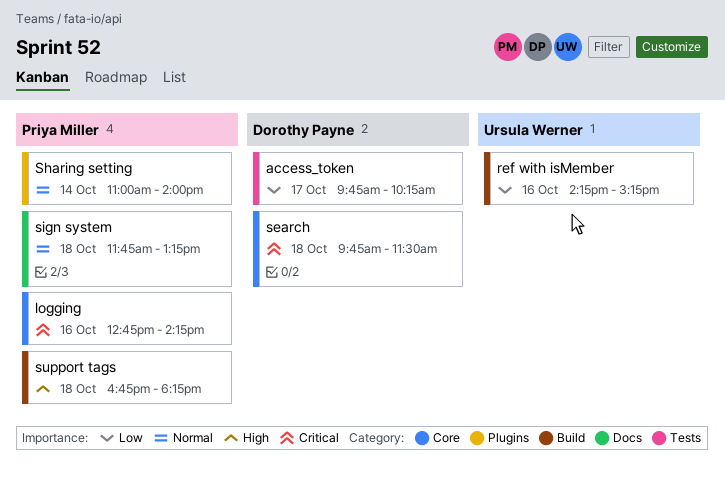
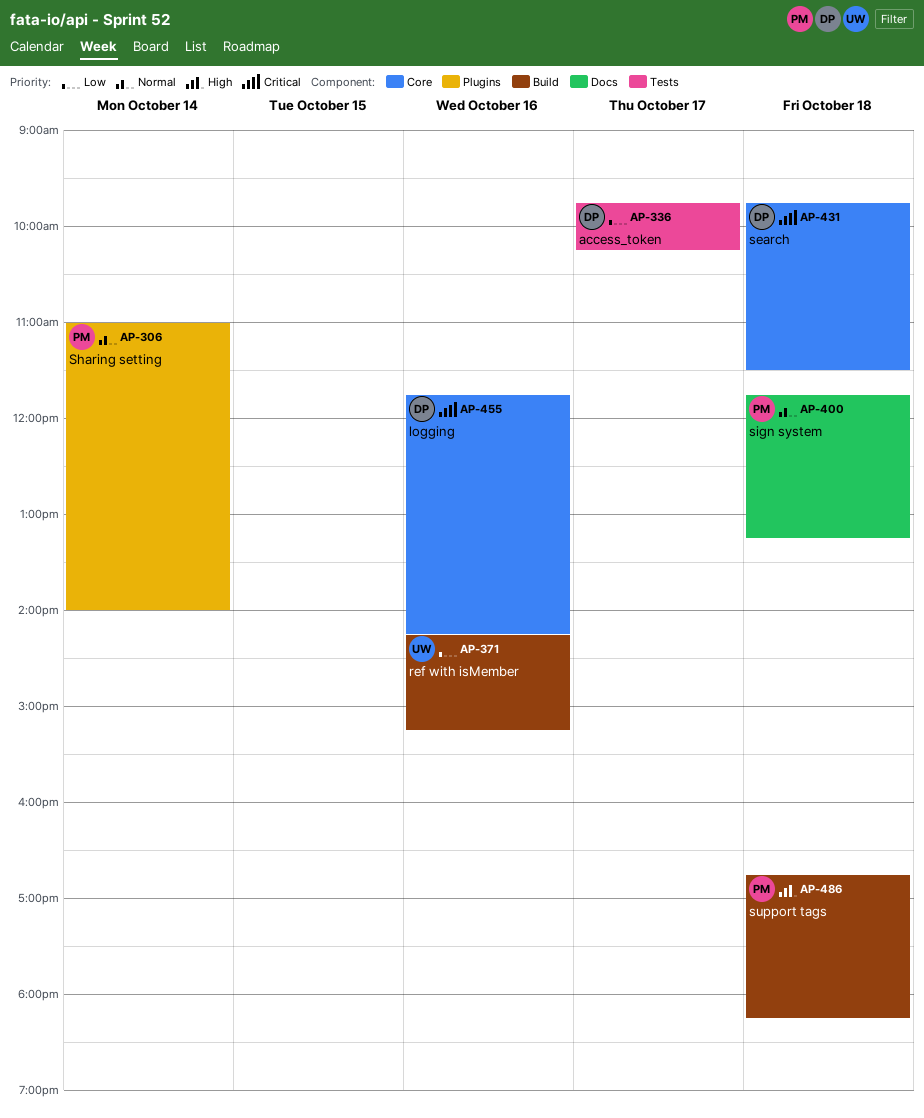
logging, owner: Priya Miller -> Dorothy Payne
logging, begins: 12:45 -> 11:45

